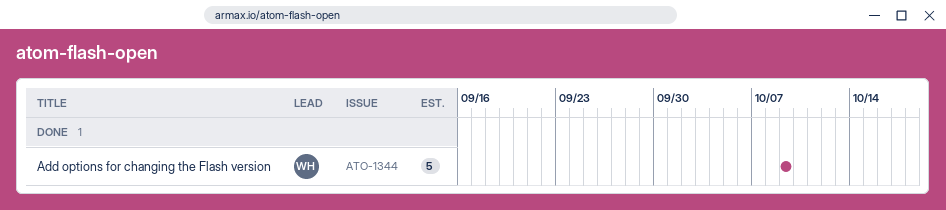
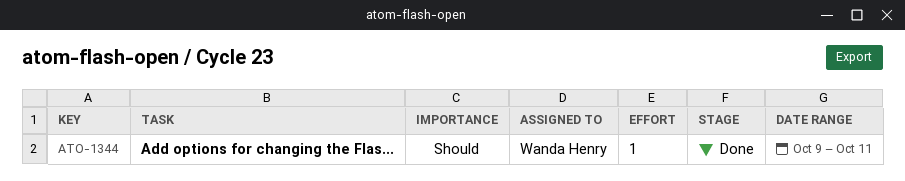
ATO-1344, estimate: 5 -> 1
ATO-1344, due: Oct 9 -> Oct 11

